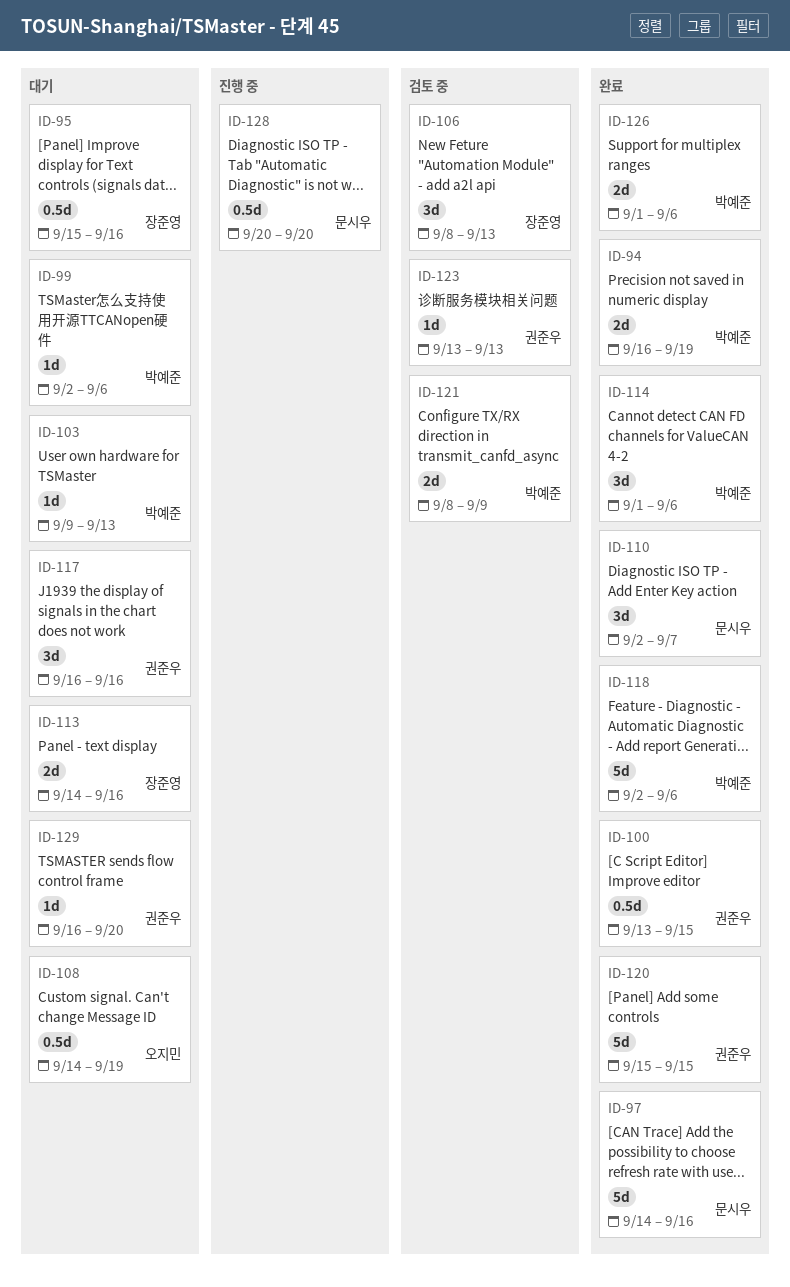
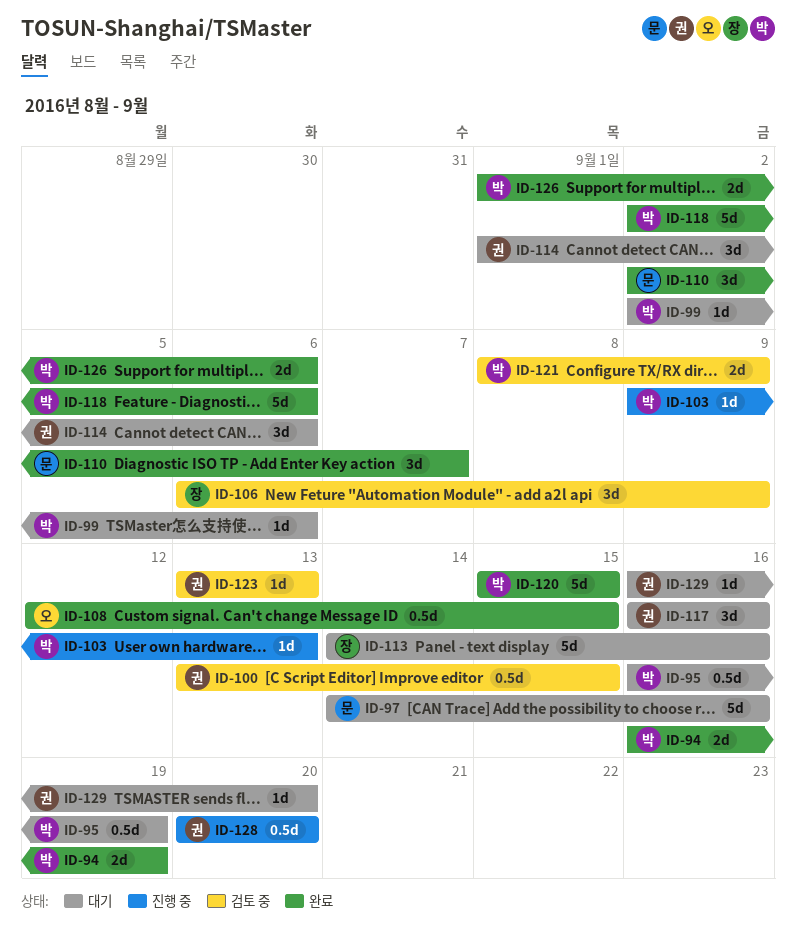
ID-95, owner: 장준영 -> 박예준
ID-95, start: Sep 15 -> Sep 16
ID-95, due: Sep 16 -> Sep 19
ID-97, status: 완료 -> 대기
ID-100, status: 완료 -> 검토 중
ID-103, status: 대기 -> 진행 중
ID-106, start: Sep 8 -> Sep 6
ID-106, due: Sep 13 -> Sep 9
ID-108, status: 대기 -> 완료
ID-108, start: Sep 14 -> Sep 12
ID-108, due: Sep 19 -> Sep 15
ID-113, estimate: 2d -> 5d
ID-114, status: 완료 -> 대기
ID-114, owner: 박예준 -> 권준우
ID-120, owner: 권준우 -> 박예준
ID-128, owner: 문시우 -> 권준우

